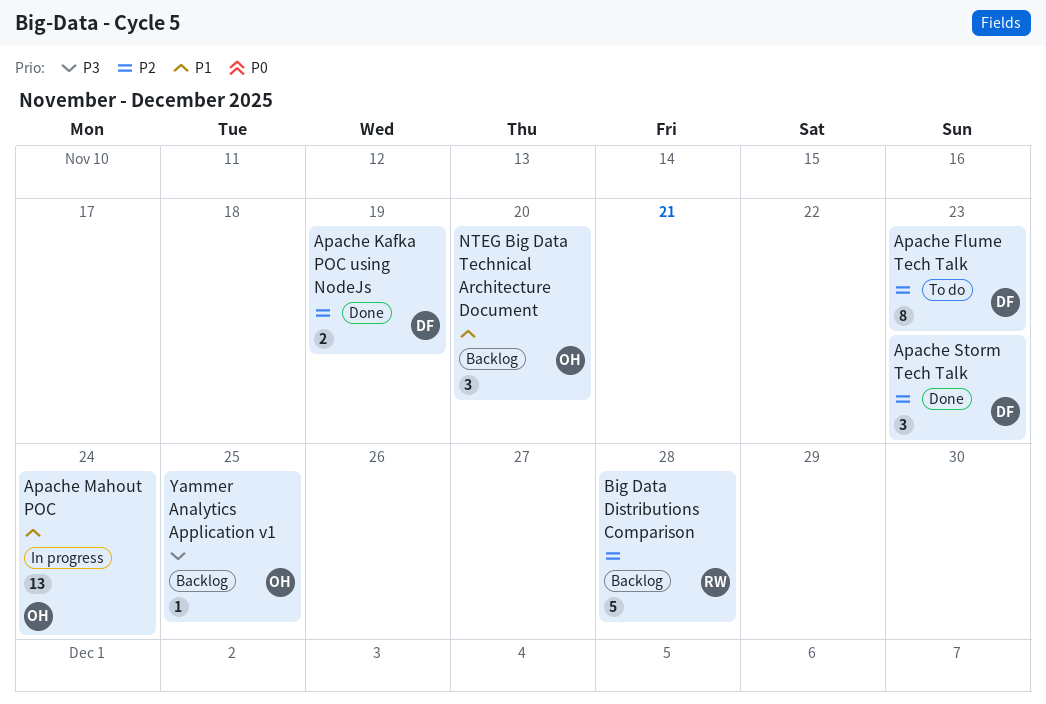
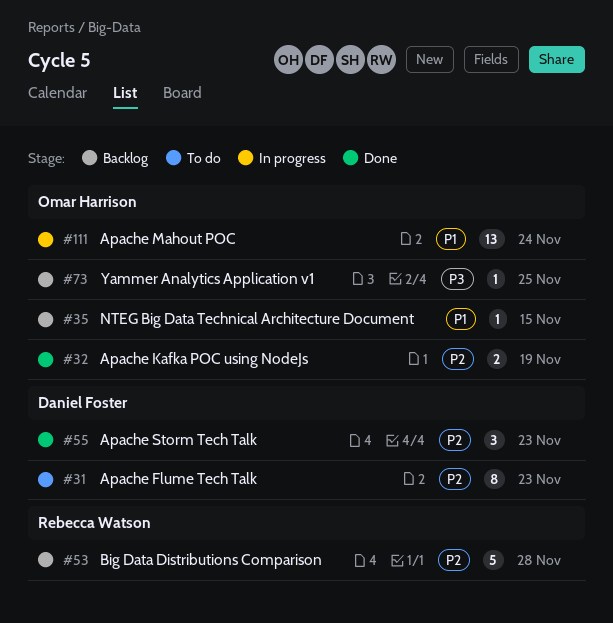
Apache Kafka POC using NodeJs, owner: Daniel Foster -> Omar Harrison
NTEG Big Data Technical Architecture Document, estimate: 3 -> 1
NTEG Big Data Technical Architecture Document, due: Nov 20 -> Nov 15

